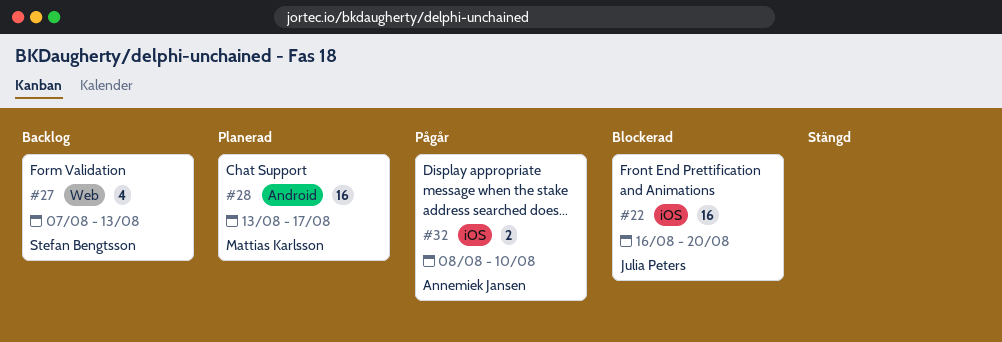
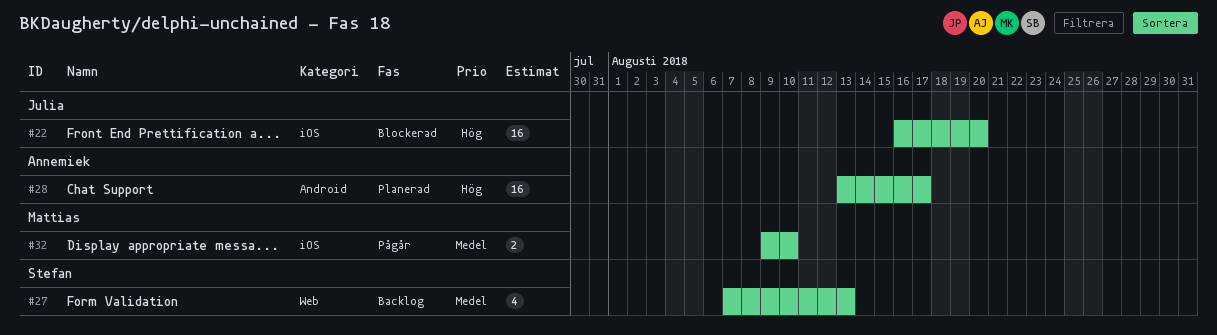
#28, owner: Mattias Karlsson -> Annemiek Jansen
#32, owner: Annemiek Jansen -> Mattias Karlsson
#32, start: Aug 8 -> Aug 9

